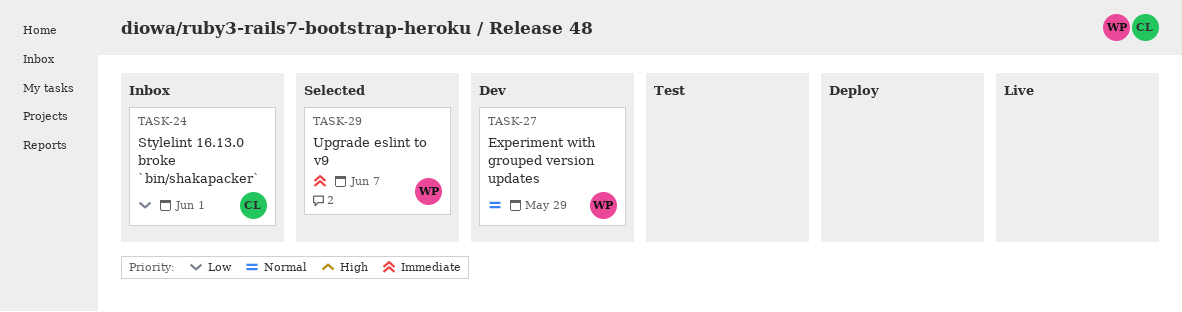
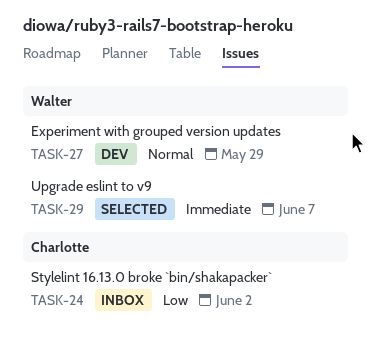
TASK-24, due: Jun 1 -> Jun 2

